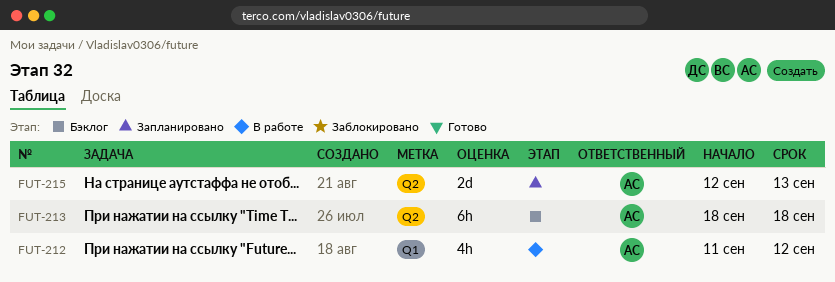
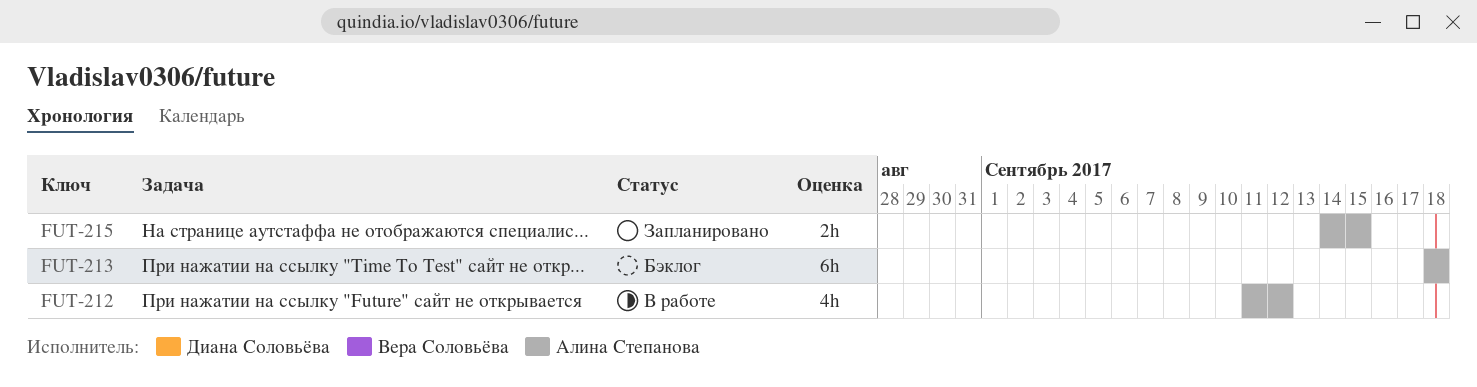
FUT-215, estimate: 2d -> 2h
FUT-215, start: Sep 12 -> Sep 14
FUT-215, due: Sep 13 -> Sep 15

